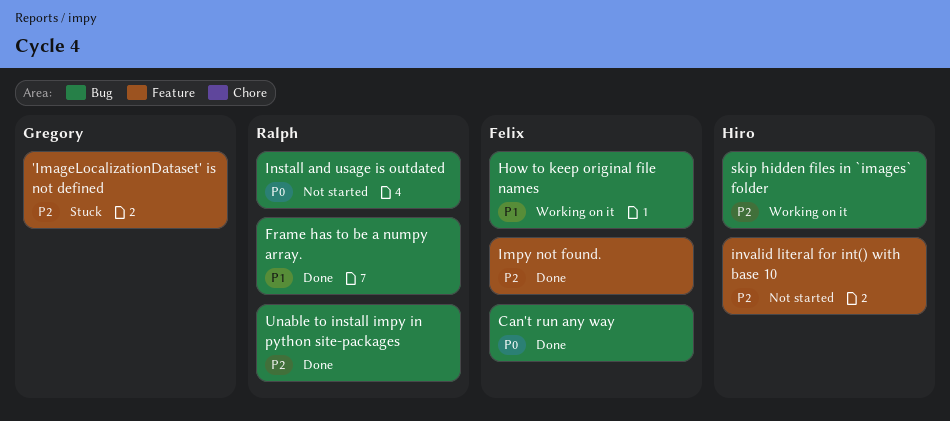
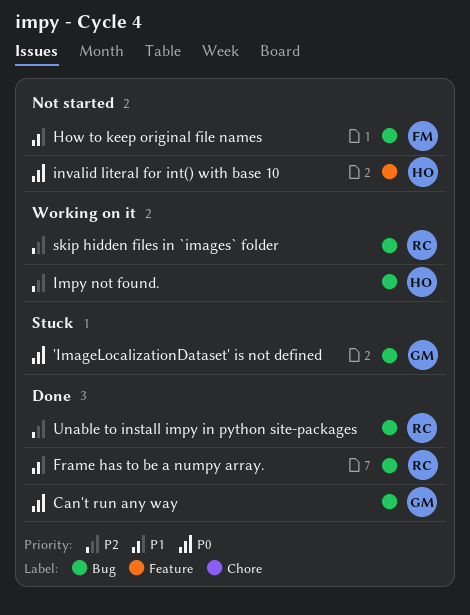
'ImageLocalizationDataset' is not defined, priority: P2 -> P0
'ImageLocalizationDataset' is not defined, label: Feature -> Bug
Can't run any way, owner: Felix -> Gregory
How to keep original file names, status: Working on it -> Not started
Impy not found., status: Done -> Working on it
Impy not found., owner: Felix -> Hiro
Impy not found., label: Feature -> Bug
Install and usage is outdated: present -> none
invalid literal for int() with base 10, priority: P2 -> P0
skip hidden files in `images` folder, owner: Hiro -> Ralph

